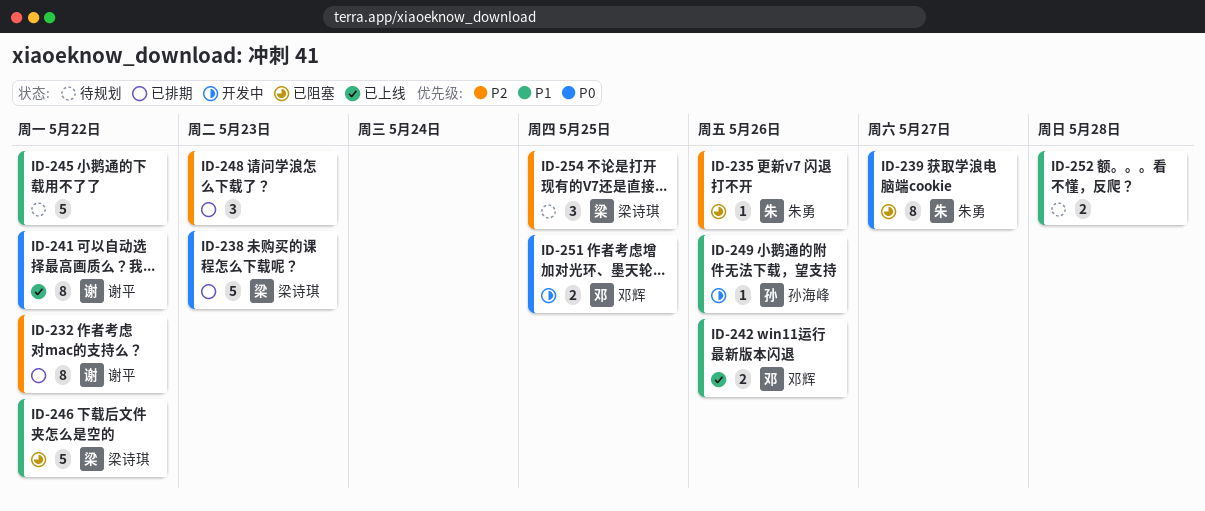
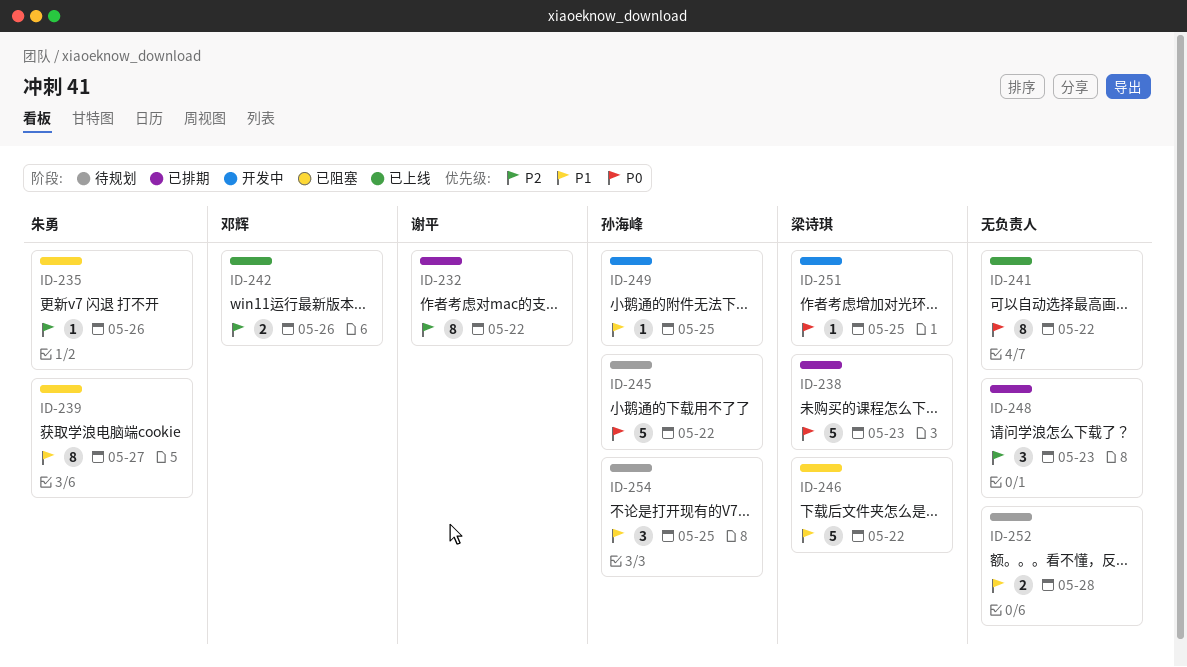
ID-239, priority: P0 -> P1
ID-241, owner: 谢平 -> none
ID-242, priority: P1 -> P2
ID-245, owner: none -> 孙海峰
ID-245, priority: P1 -> P0
ID-249, due: May 26 -> May 25
ID-251, owner: 邓辉 -> 梁诗琪
ID-251, estimate: 2 -> 1
ID-254, owner: 梁诗琪 -> 孙海峰
ID-254, priority: P2 -> P1

